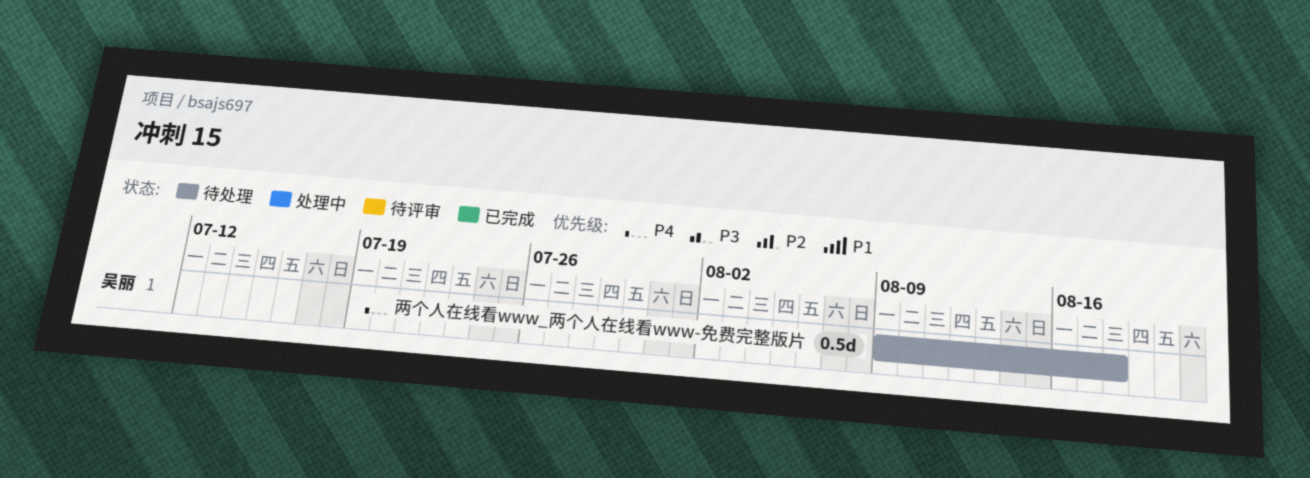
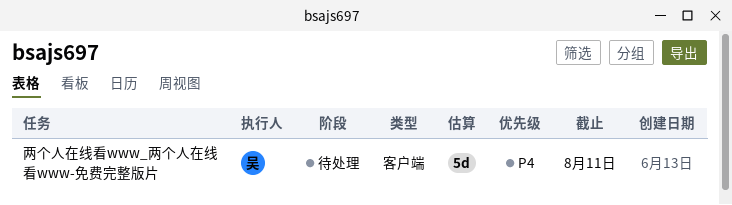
两个人在线看www_两个人在线看www-免费完整版片, estimate: 0.5d -> 5d
两个人在线看www_两个人在线看www-免费完整版片, due: Aug 18 -> Aug 11

